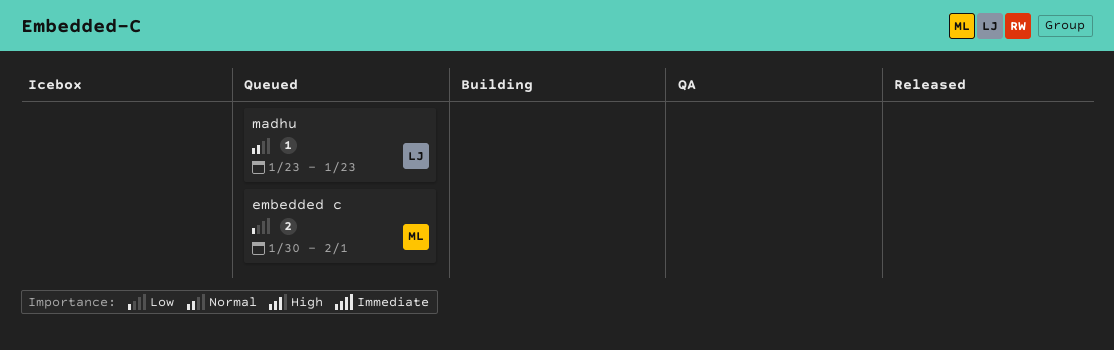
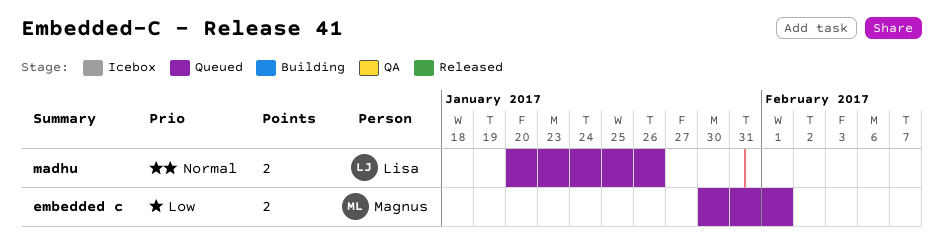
madhu, estimate: 1 -> 2
madhu, start: Jan 23 -> Jan 20
madhu, due: Jan 23 -> Jan 26

